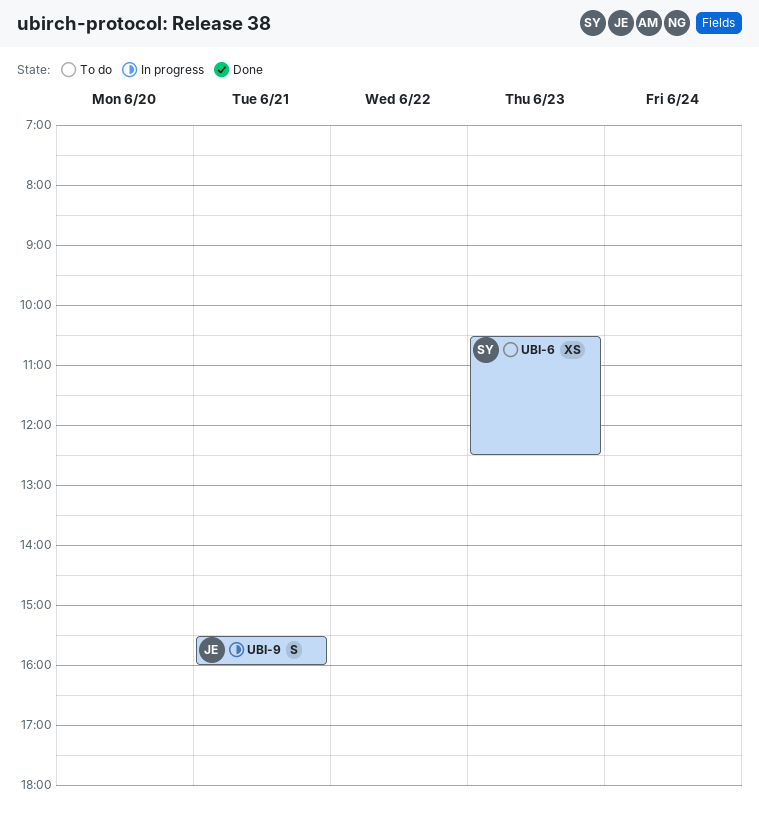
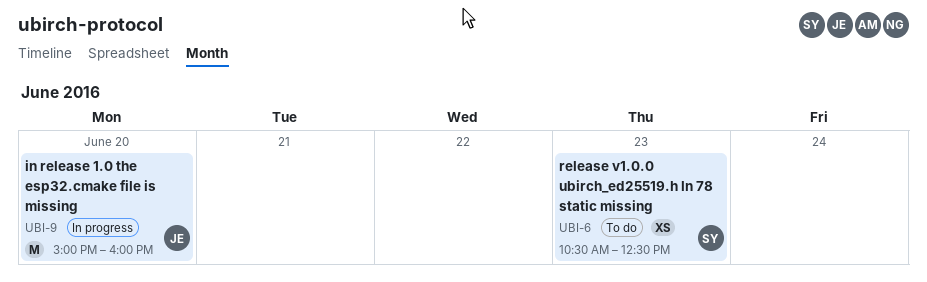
UBI-9, estimate: S -> M
UBI-9, day: Jun 21 -> Jun 20
UBI-9, begins: 15:30 -> 15:00

